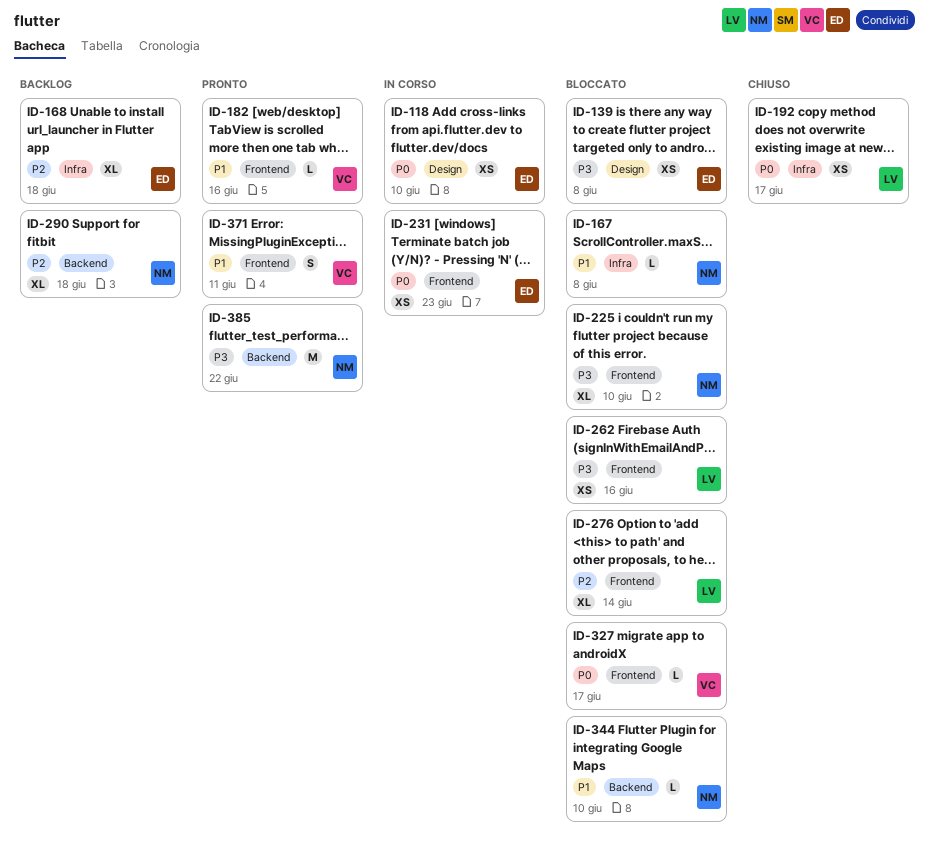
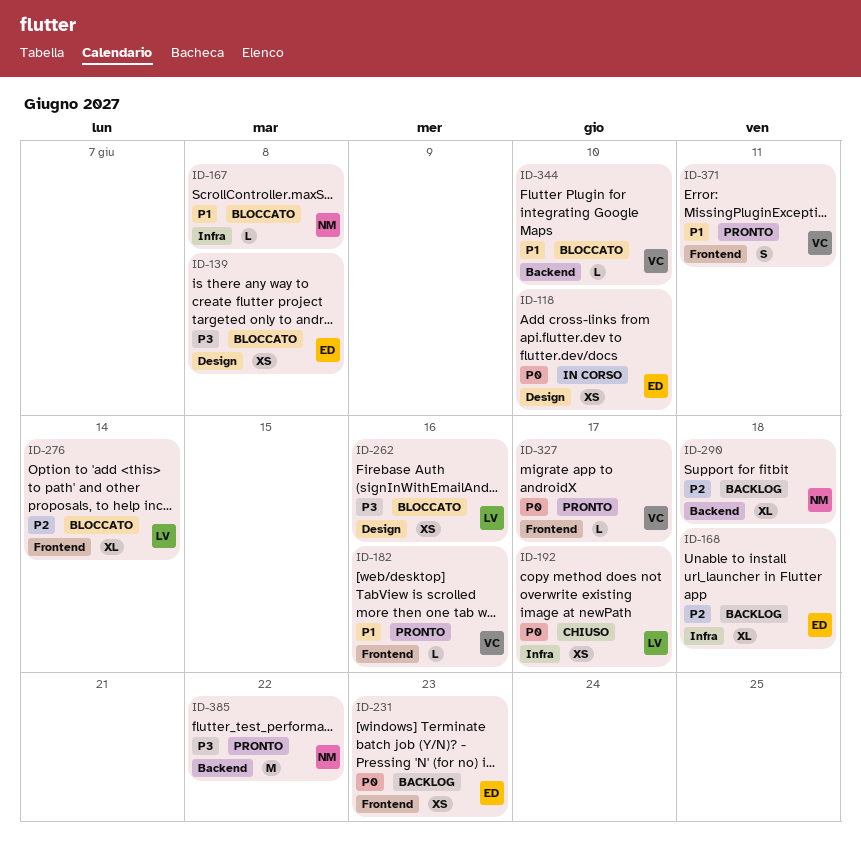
ID-225: present -> none
ID-231, status: In corso -> Backlog
ID-262, label: Frontend -> Design
ID-327, status: Bloccato -> Pronto
ID-344, owner: NM -> VC

